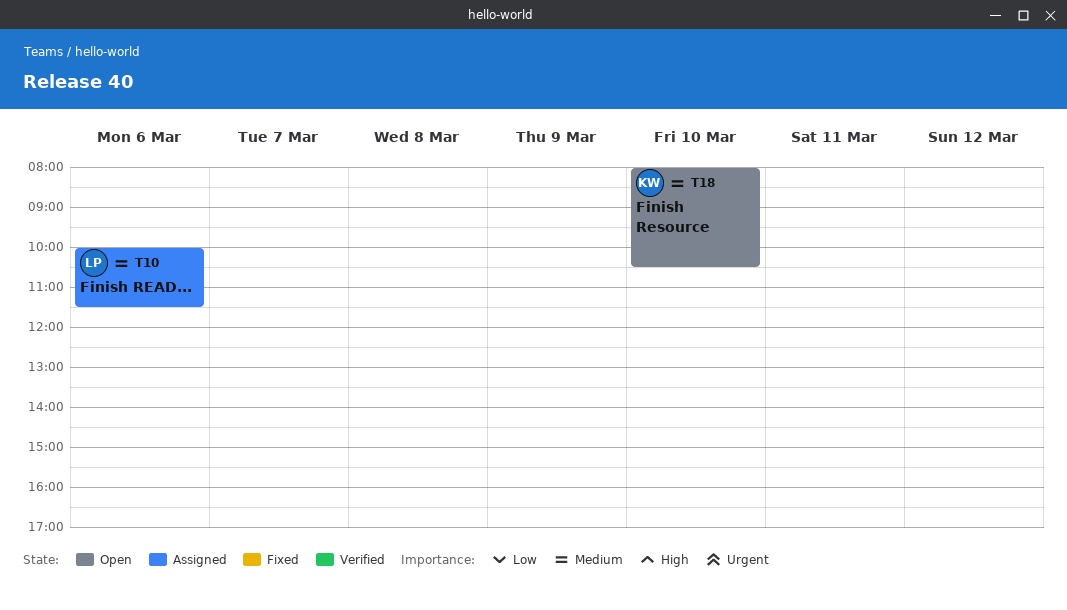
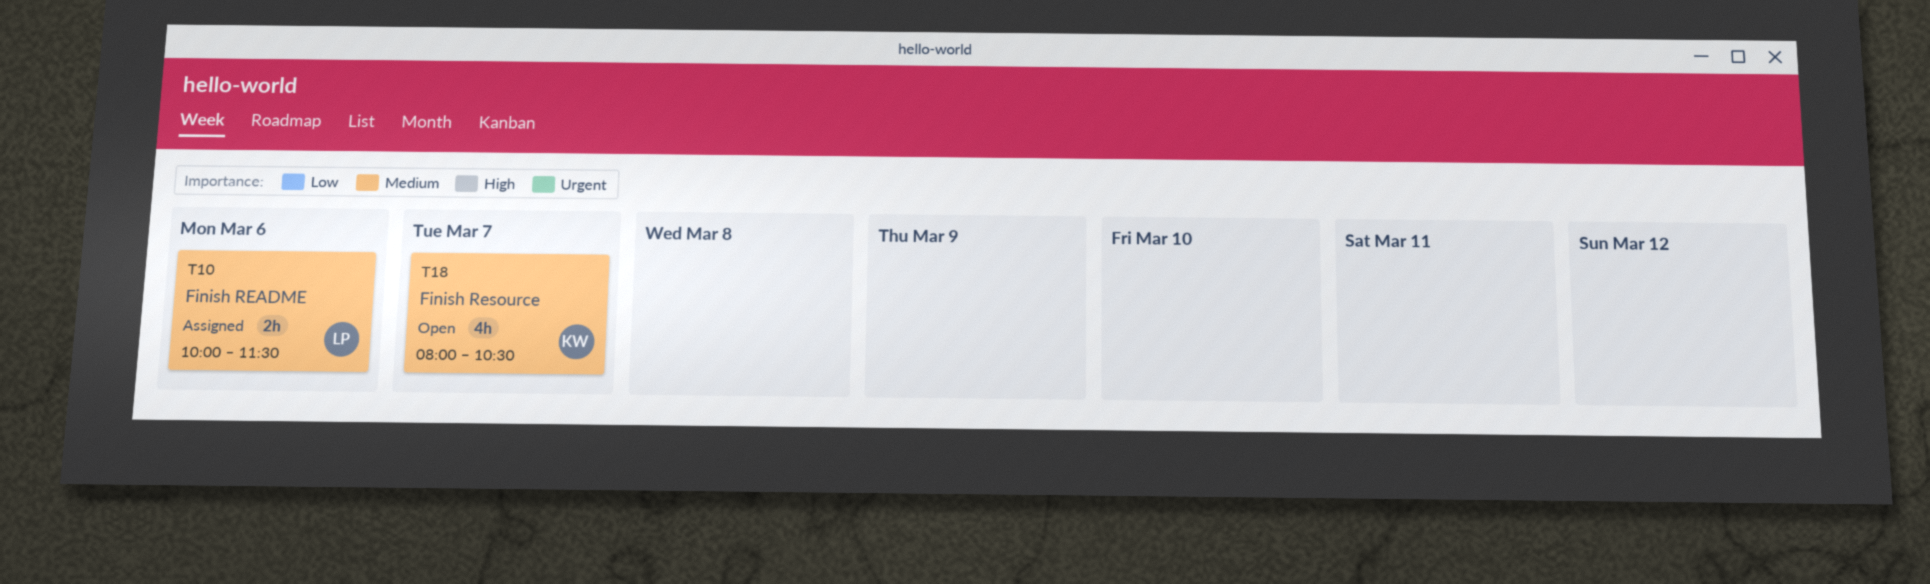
T18, day: Mar 10 -> Mar 7

